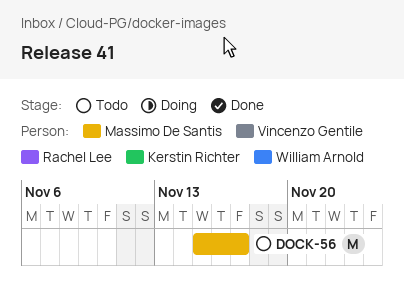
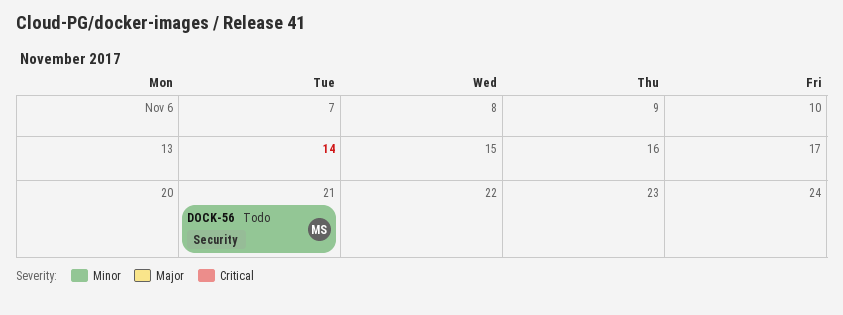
DOCK-56, due: Nov 17 -> Nov 21

